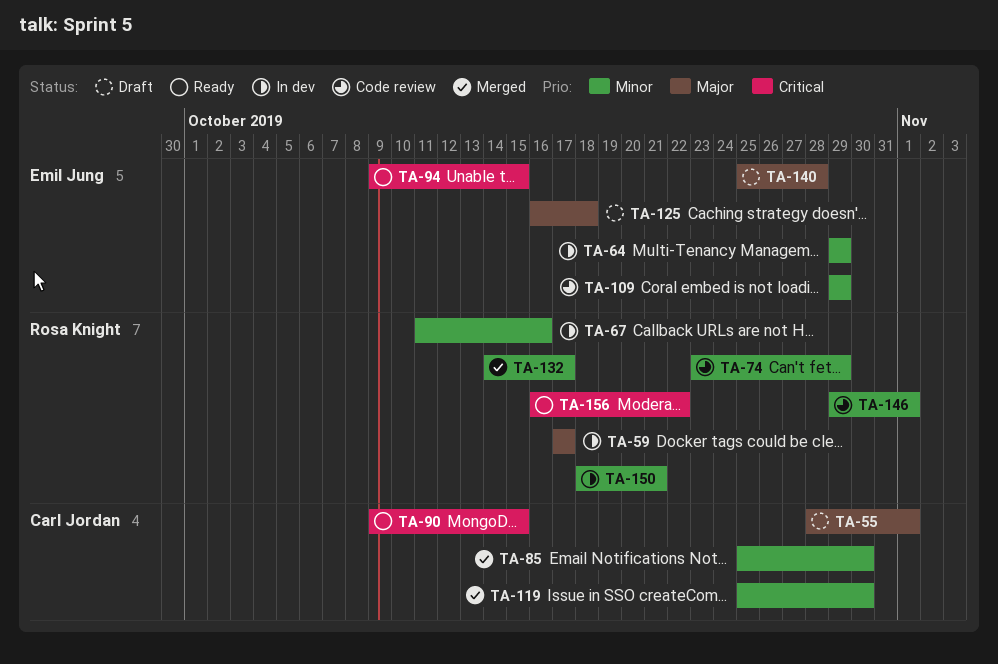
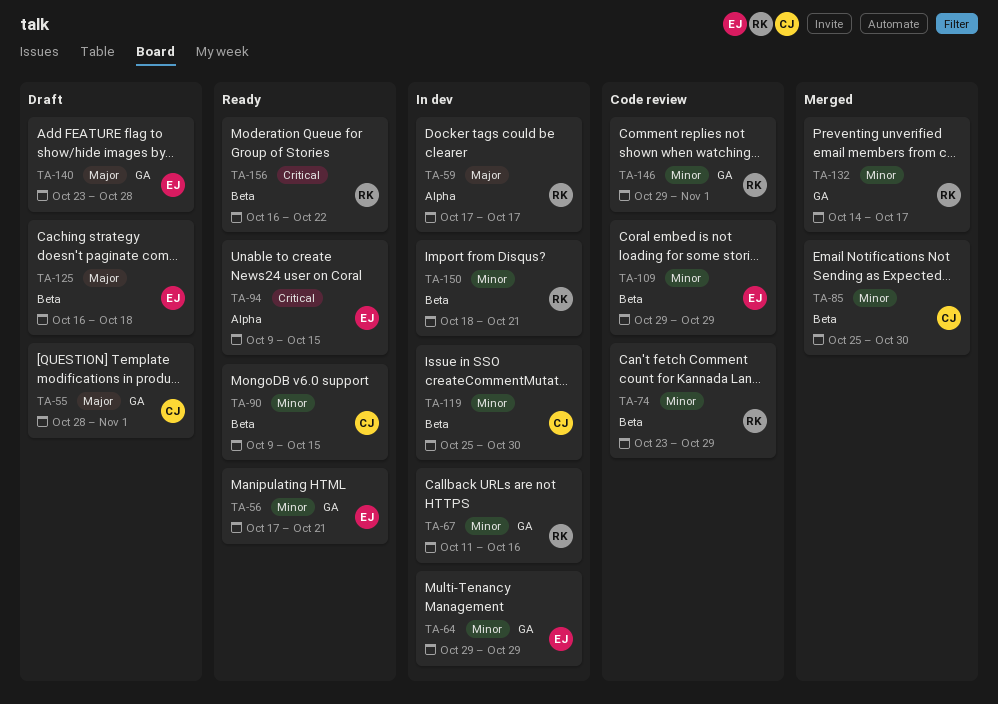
TA-56: none -> present
TA-90, priority: Critical -> Minor
TA-119, status: Merged -> In dev
TA-140, start: Oct 25 -> Oct 23

